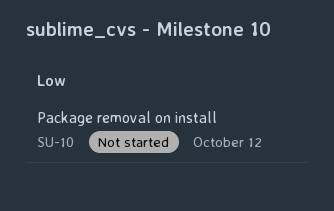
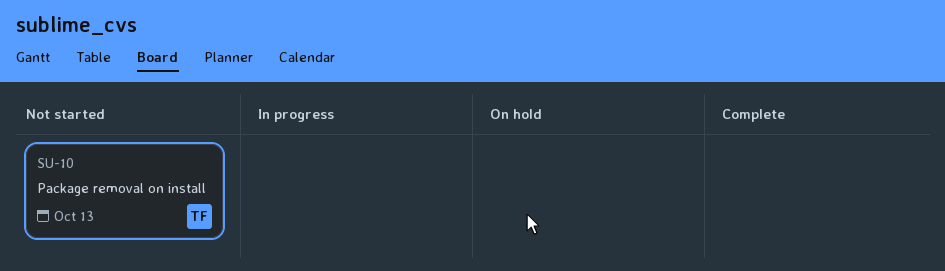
SU-10, due: Oct 12 -> Oct 13

